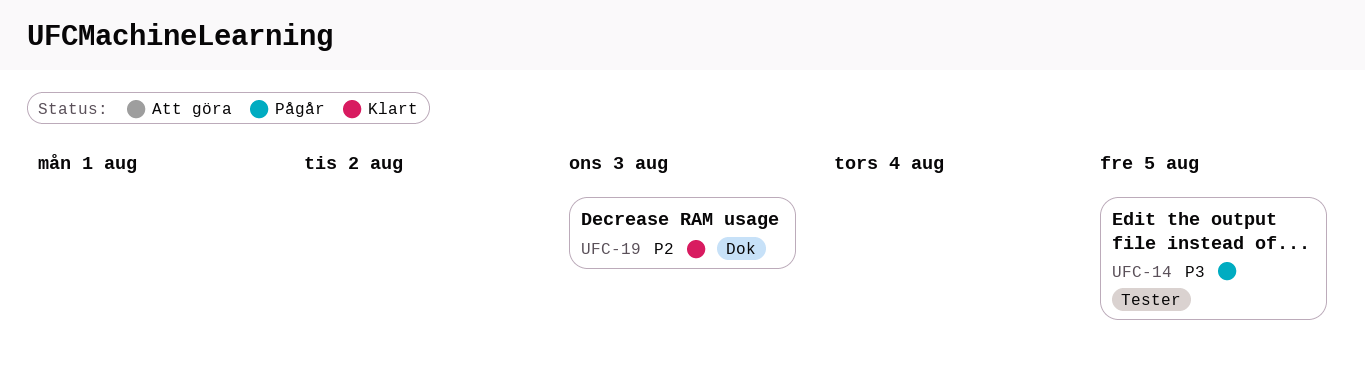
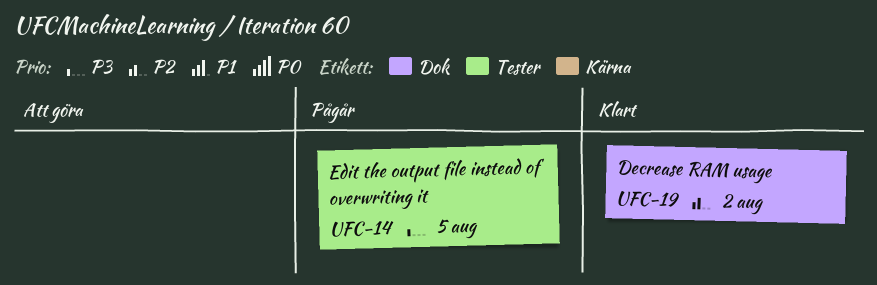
UFC-19, due: Aug 3 -> Aug 2

